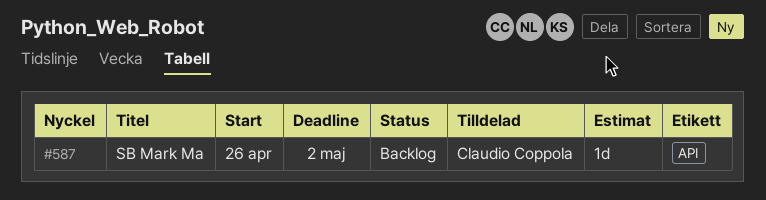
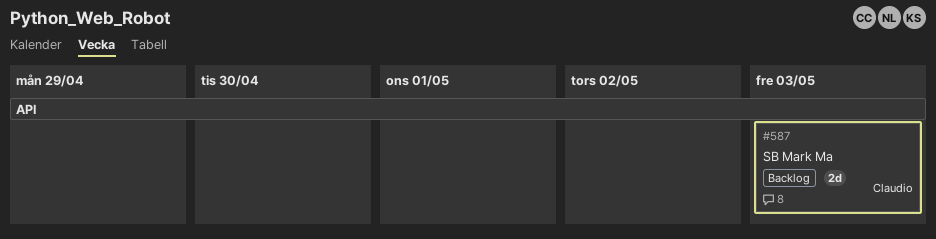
#587, estimate: 1d -> 2d
#587, due: May 2 -> May 3

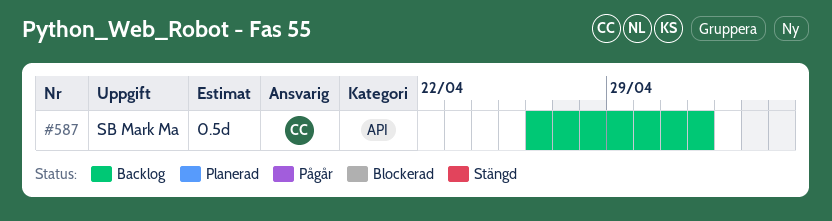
#587, estimate: 2d -> 0.5d
#587, due: May 3 -> May 2

